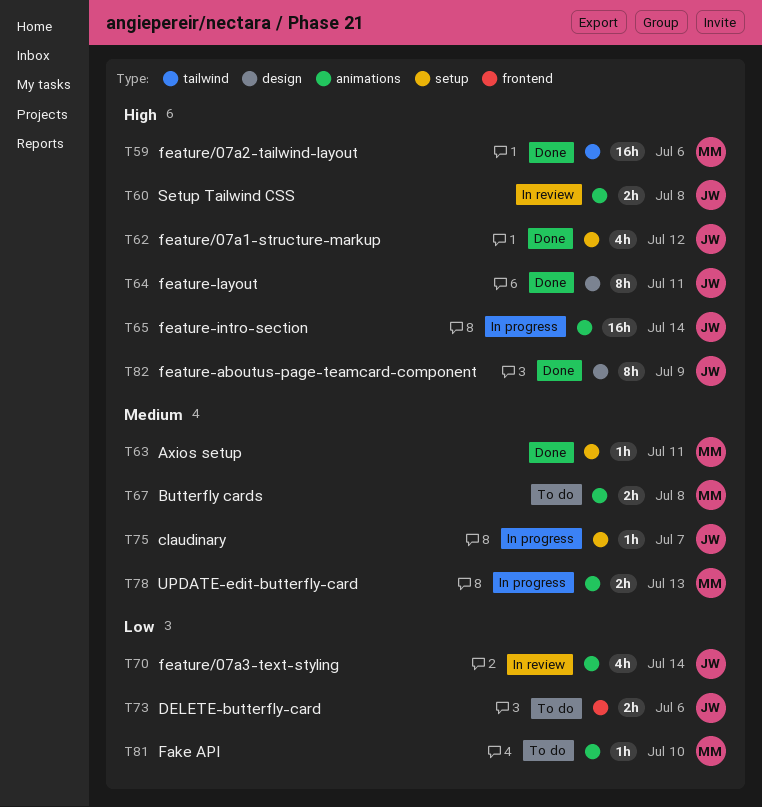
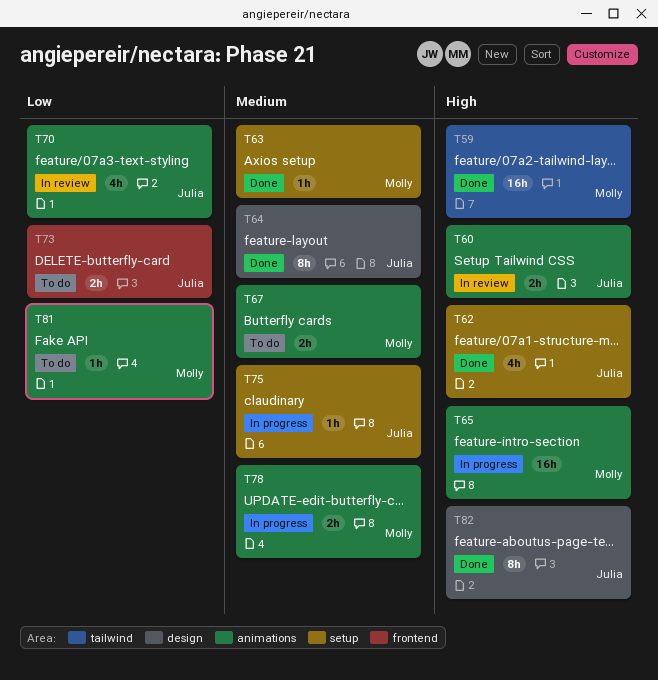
T64, priority: High -> Medium
T65, owner: Julia -> Molly

